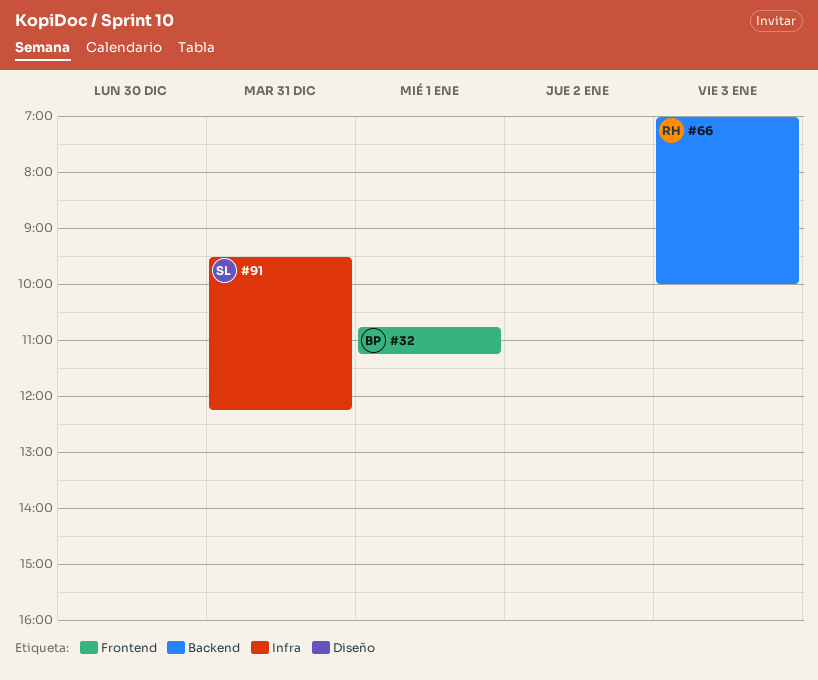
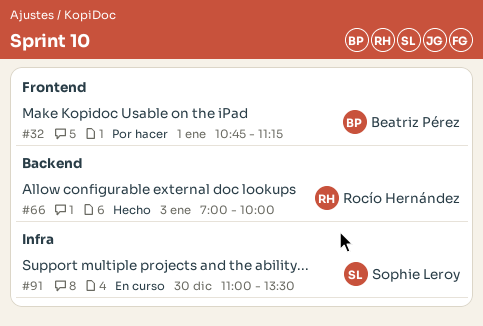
#91, day: Dec 31 -> Dec 30
#91, begins: 09:30 -> 11:00
#91, ends: 12:15 -> 13:30

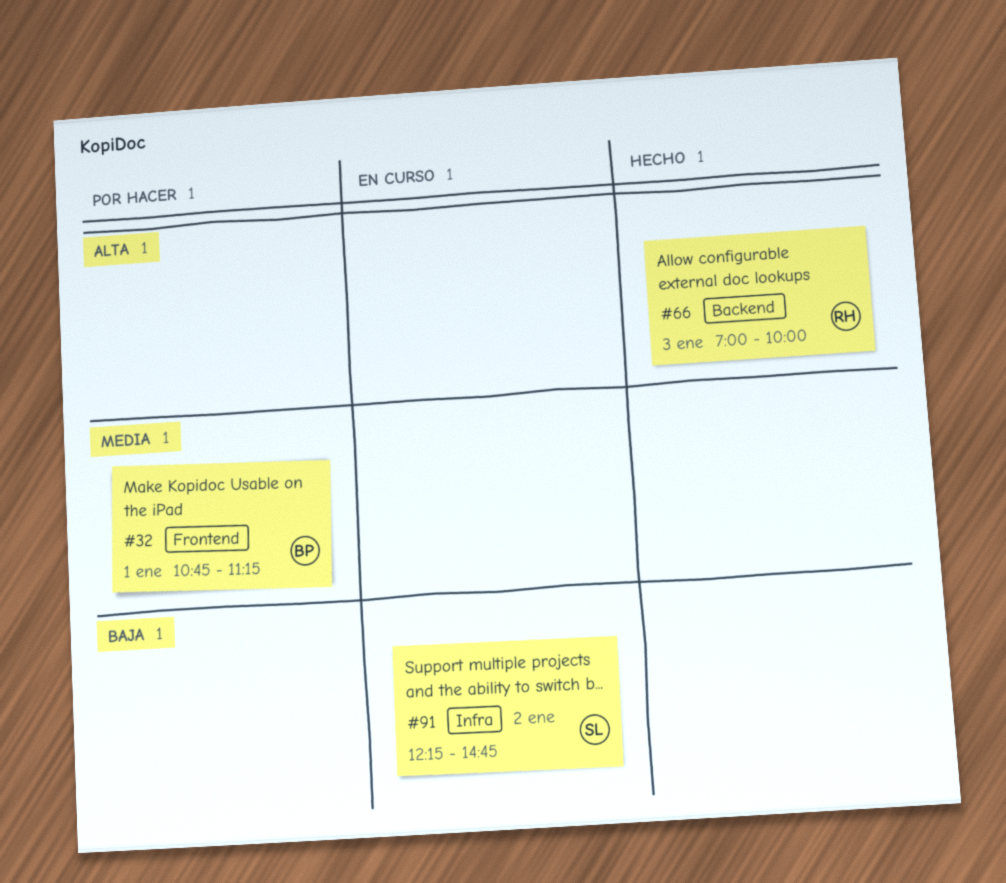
#91, day: Dec 30 -> Jan 2
#91, begins: 11:00 -> 12:15
#91, ends: 13:30 -> 14:45

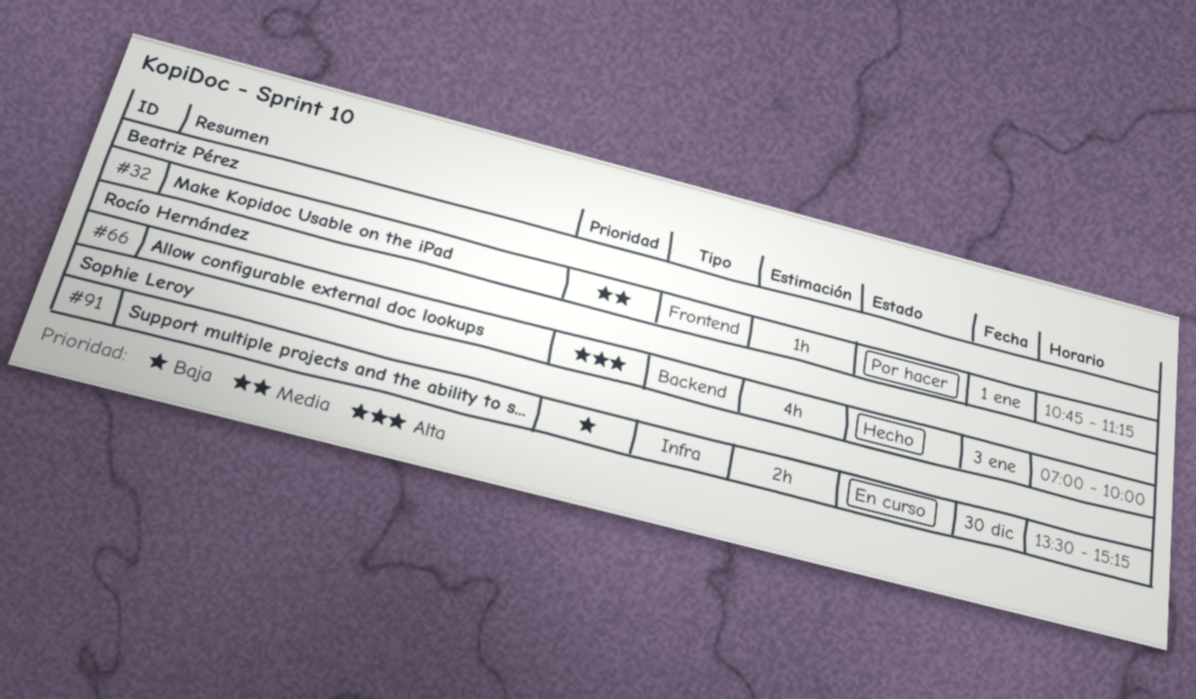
#91, day: Jan 2 -> Dec 30
#91, begins: 12:15 -> 13:30
#91, ends: 14:45 -> 15:15

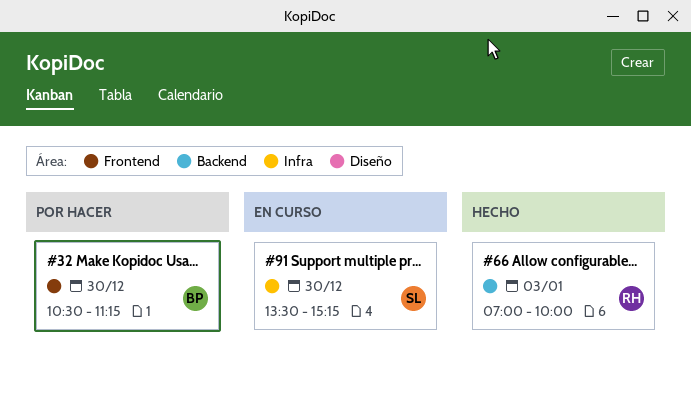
#32, day: Jan 1 -> Dec 30
#32, begins: 10:45 -> 10:30

